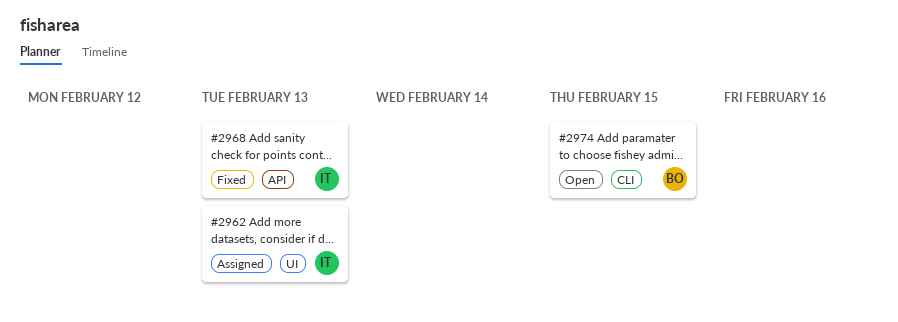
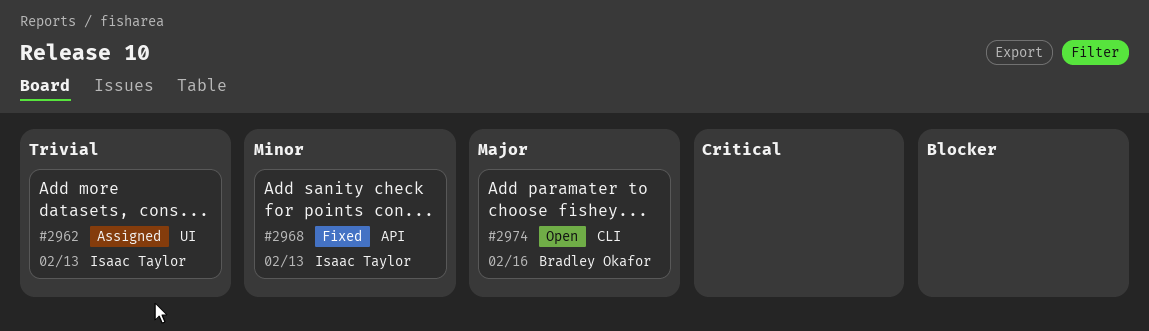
#2974, due: Feb 15 -> Feb 16

